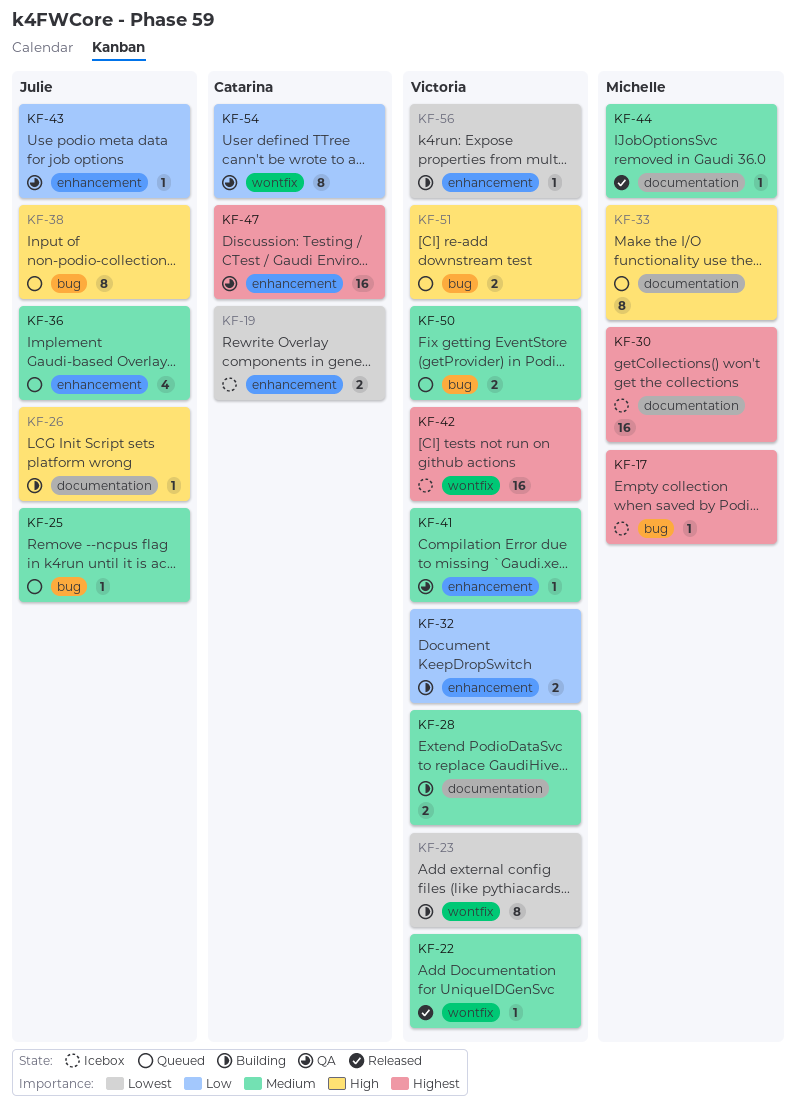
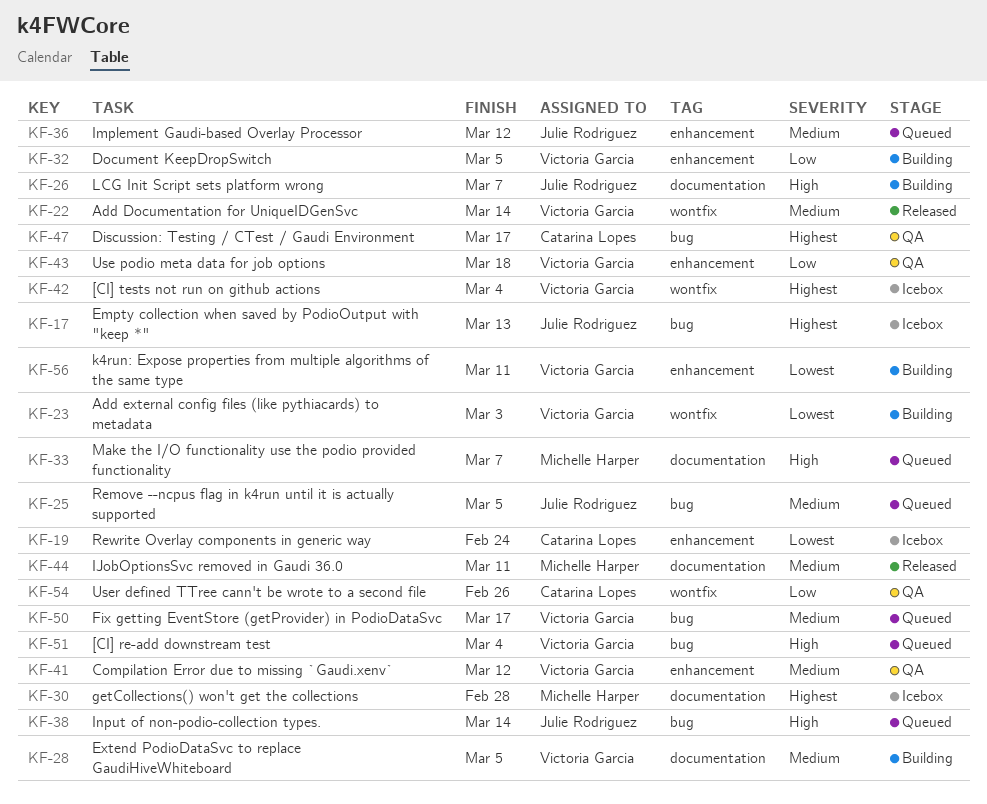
KF-17, owner: Michelle Harper -> Julie Rodriguez
KF-43, owner: Julie Rodriguez -> Victoria Garcia
KF-47, label: enhancement -> bug

